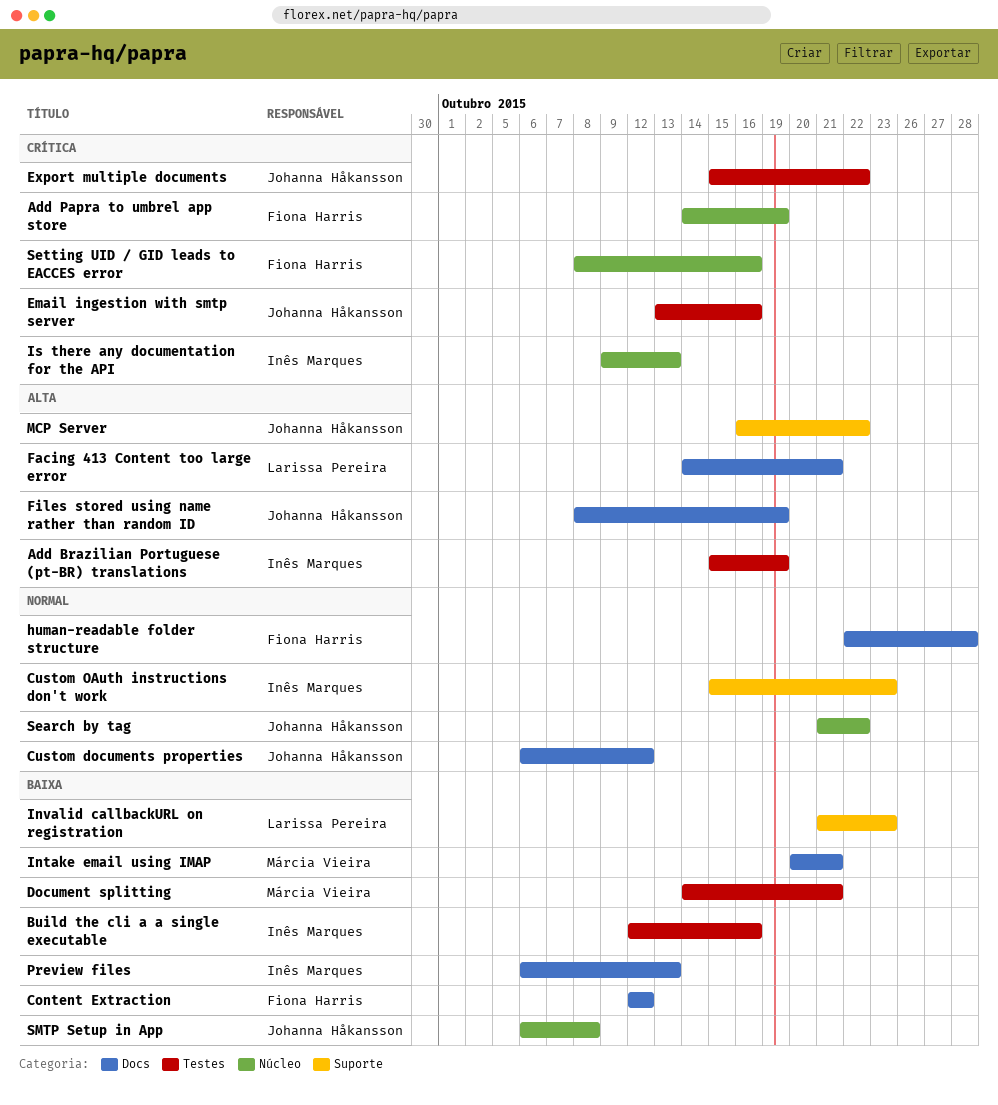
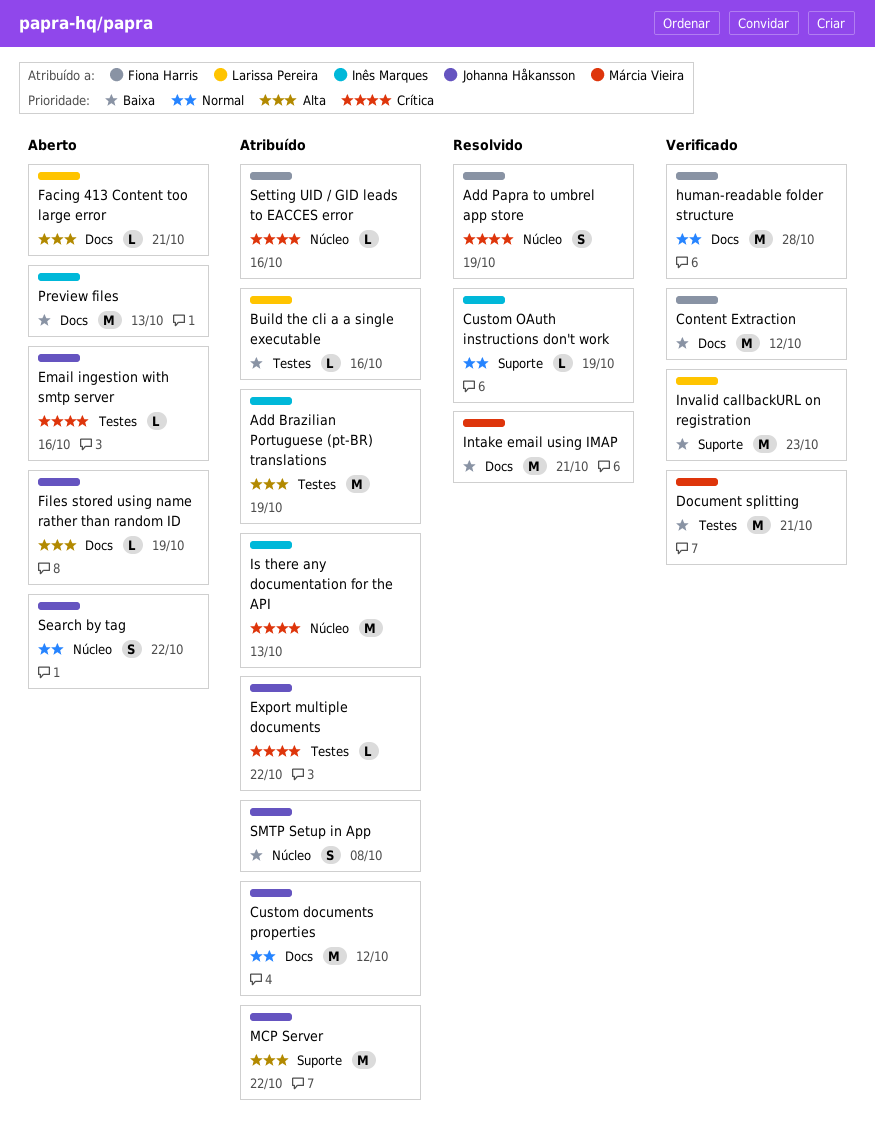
Build the cli a a single executable, owner: Inês Marques -> Larissa Pereira
Custom OAuth instructions don't work, due: Oct 23 -> Oct 19

